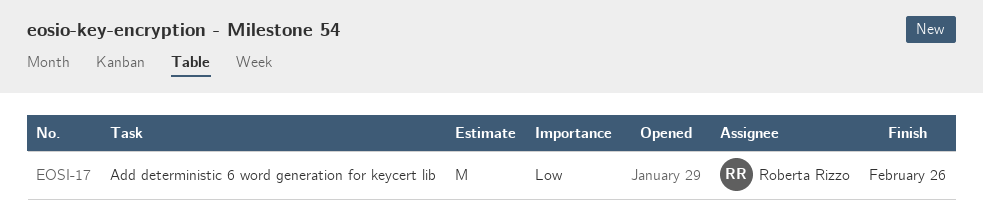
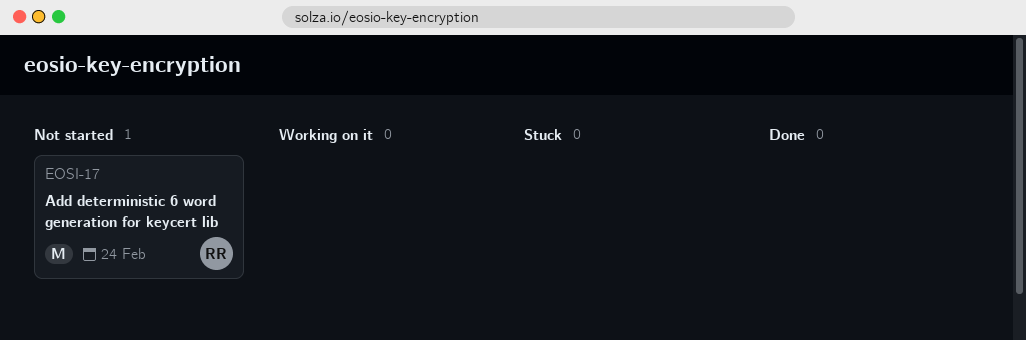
EOSI-17, due: Feb 26 -> Feb 24

